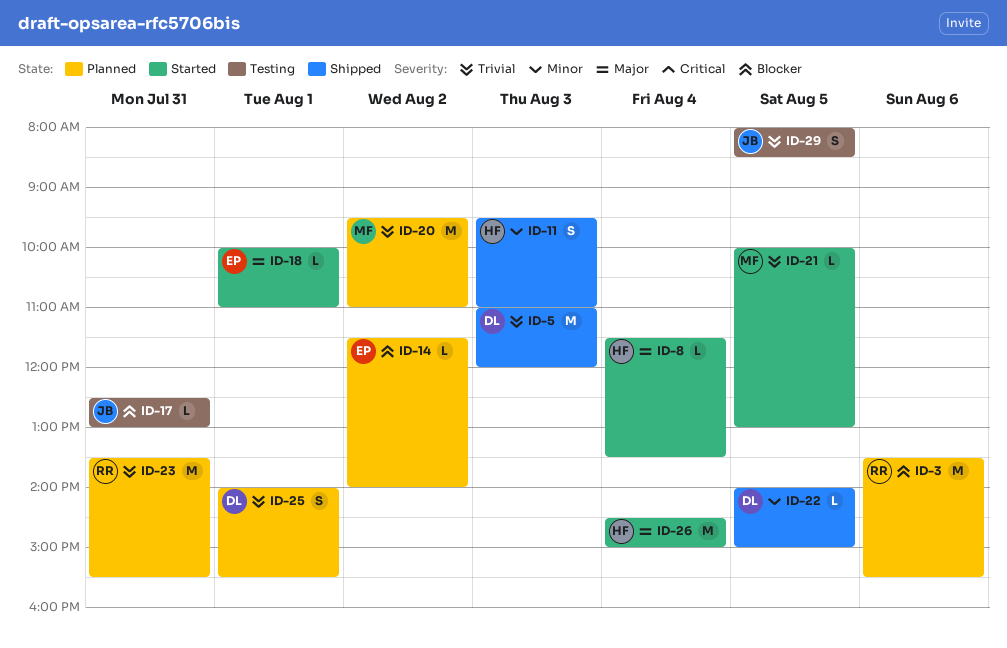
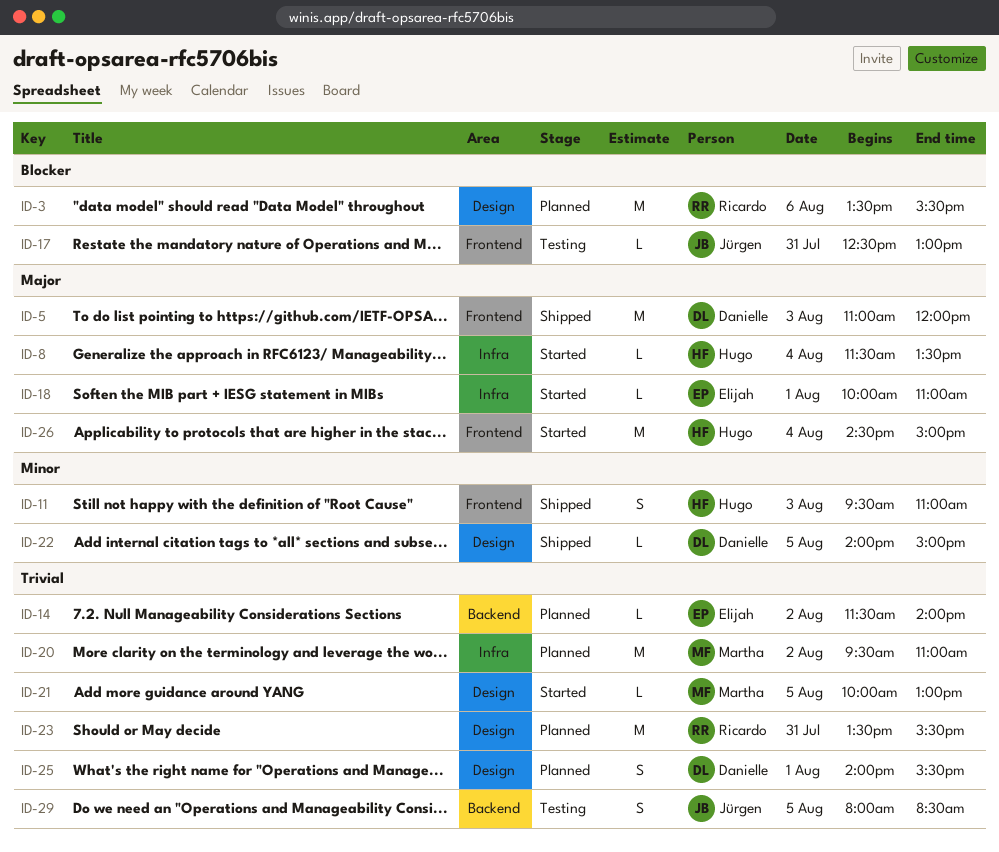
ID-5, priority: Trivial -> Major
ID-14, priority: Blocker -> Trivial

